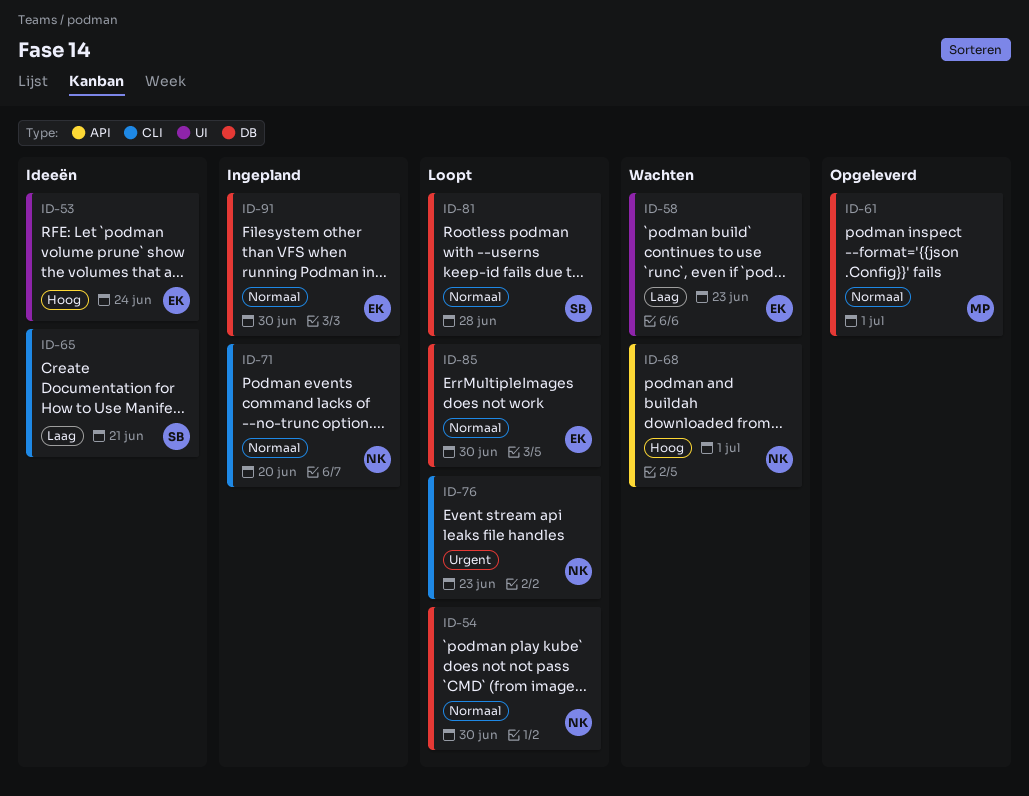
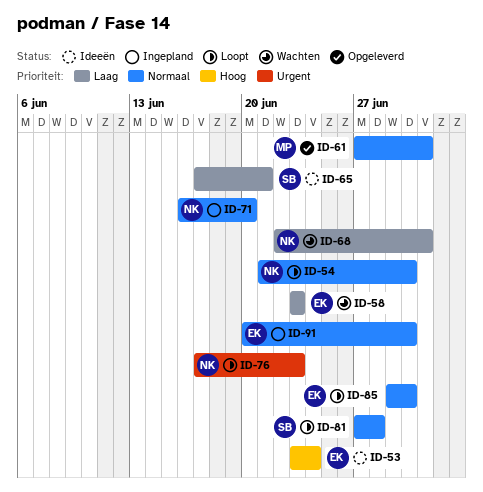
ID-68, priority: Hoog -> Laag

